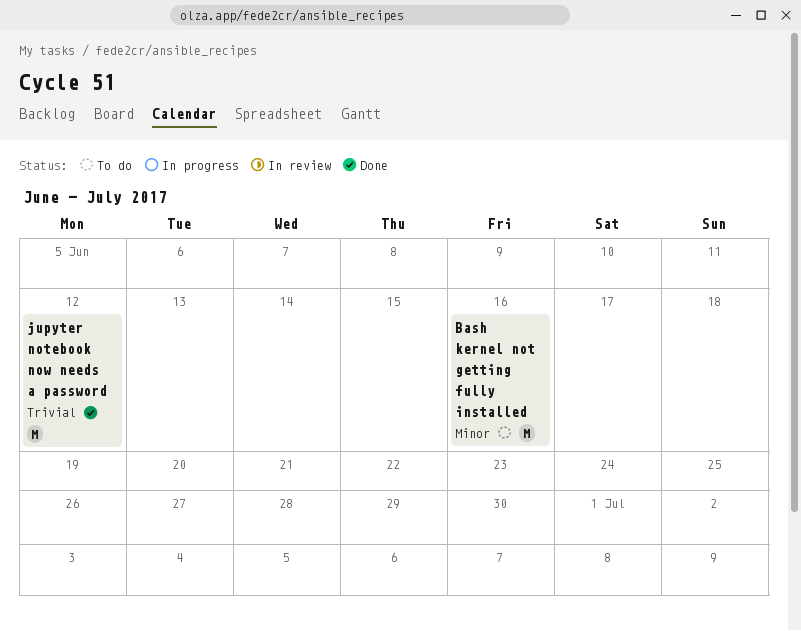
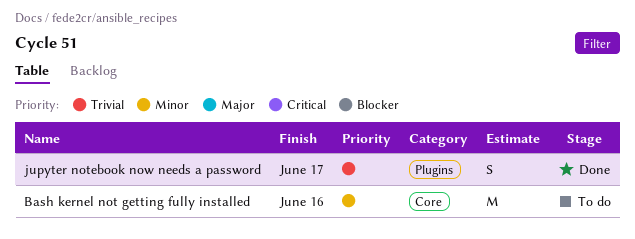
jupyter notebook now needs a password, estimate: M -> S
jupyter notebook now needs a password, due: Jun 12 -> Jun 17

